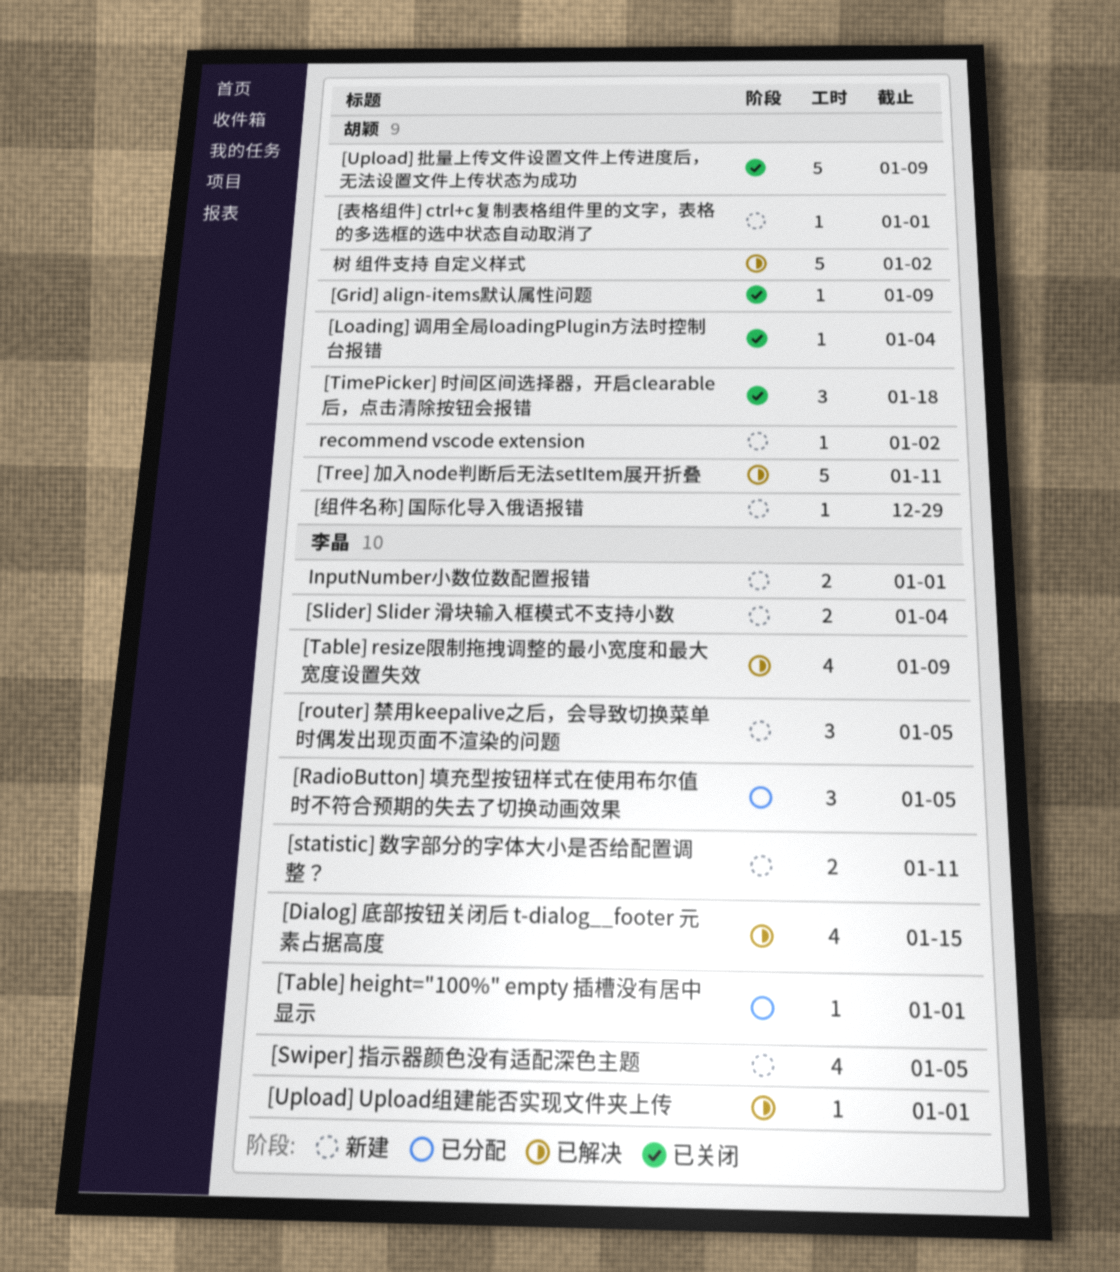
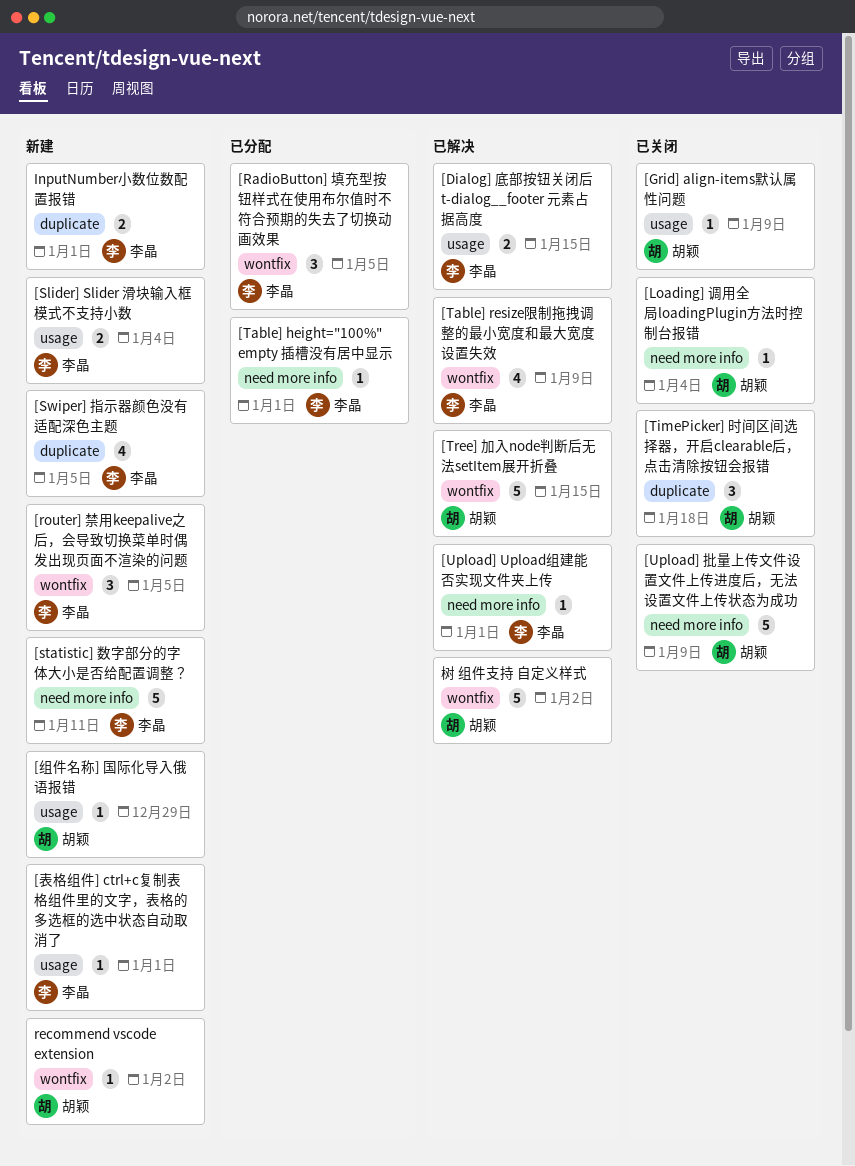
[Dialog] 底部按钮关闭后 t-dialog__footer 元素占据高度, estimate: 4 -> 2
[statistic] 数字部分的字体大小是否给配置调整？, estimate: 2 -> 5
[Tree] 加入node判断后无法setItem展开折叠, due: Jan 11 -> Jan 15
[表格组件] ctrl+c复制表格组件里的文字，表格的多选框的选中状态自动取消了, owner: 胡颖 -> 李晶

